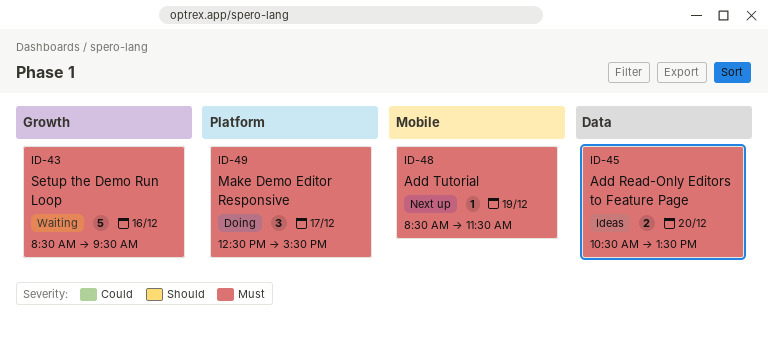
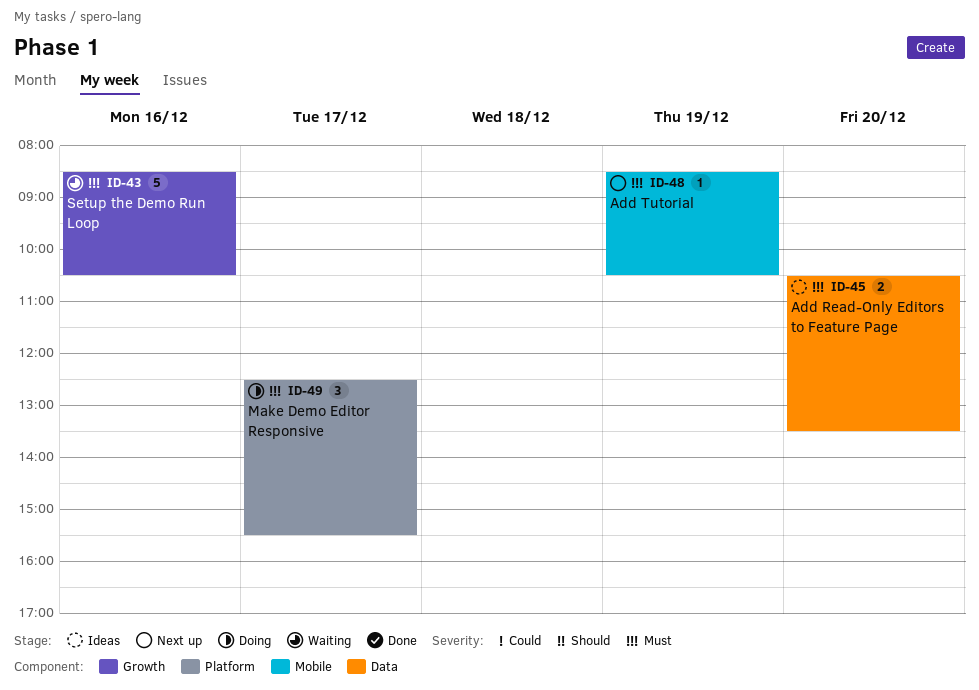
ID-43, ends: 09:30 -> 10:30
ID-48, ends: 11:30 -> 10:30

